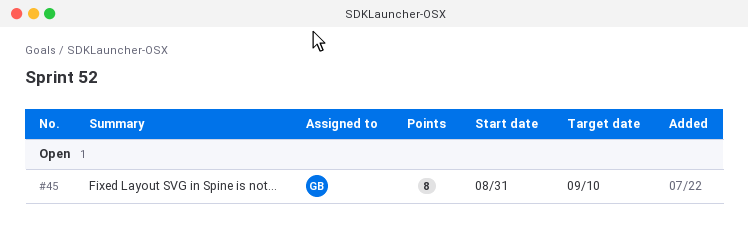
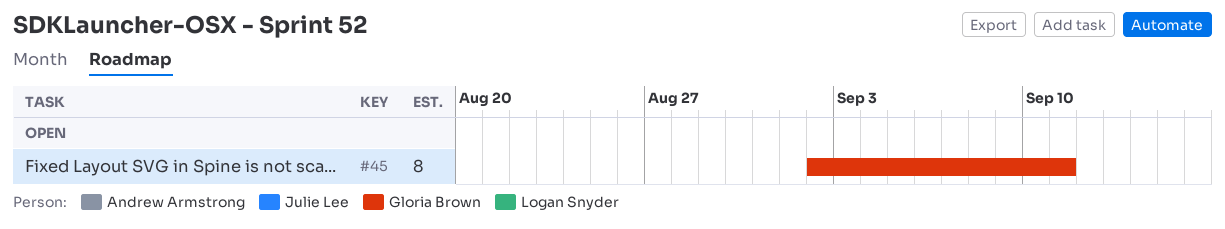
#45, start: Aug 31 -> Sep 2
#45, due: Sep 10 -> Sep 11

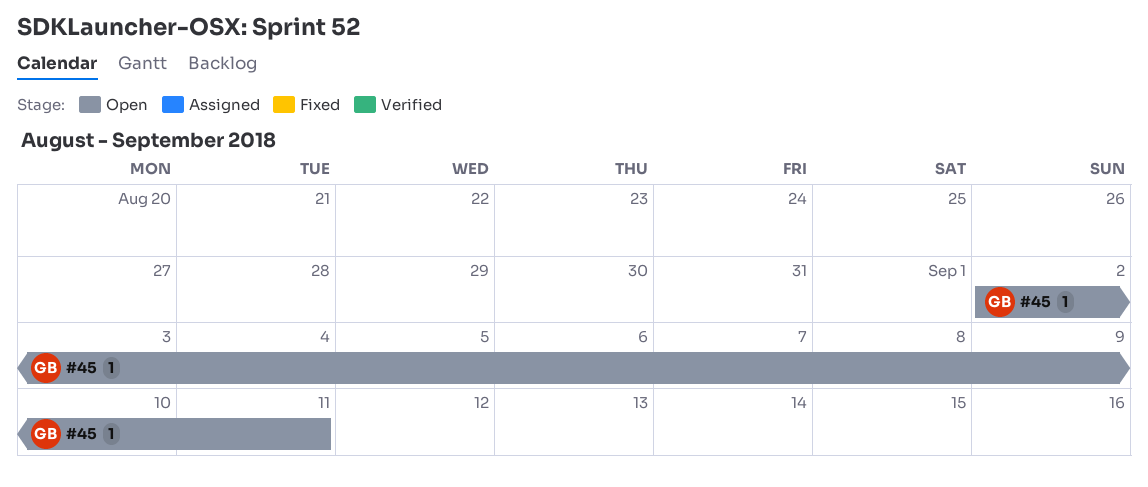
#45, estimate: 8 -> 1

